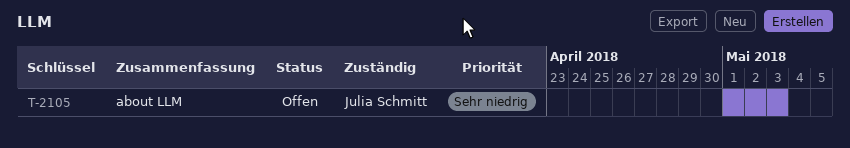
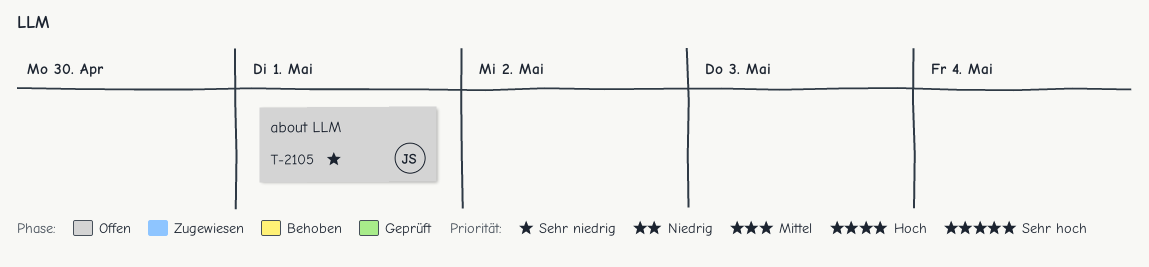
T-2105, due: May 3 -> May 1

